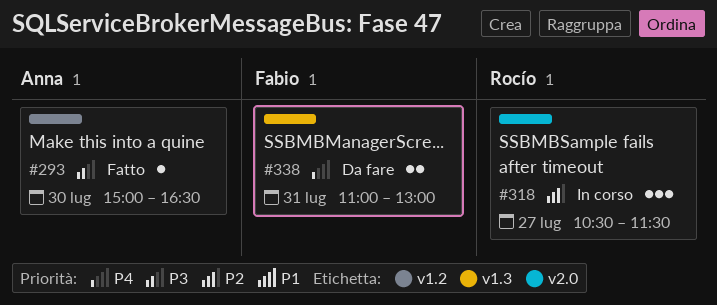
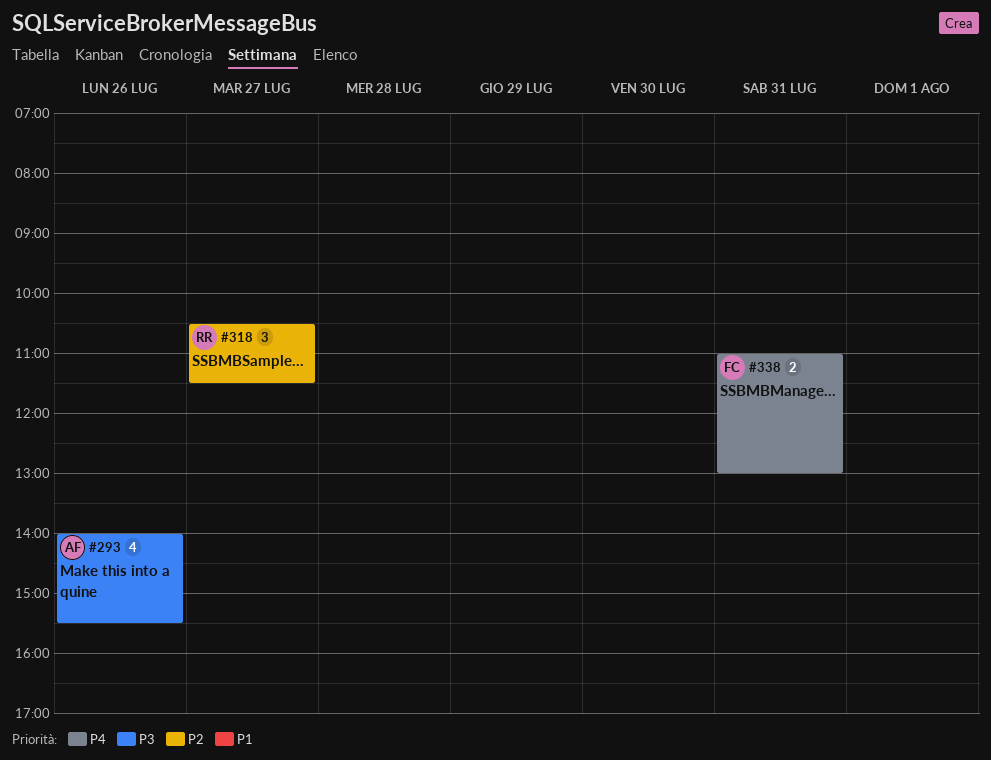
#293, estimate: 1 -> 4
#293, day: Jul 30 -> Jul 26
#293, begins: 15:00 -> 14:00
#293, ends: 16:30 -> 15:30

